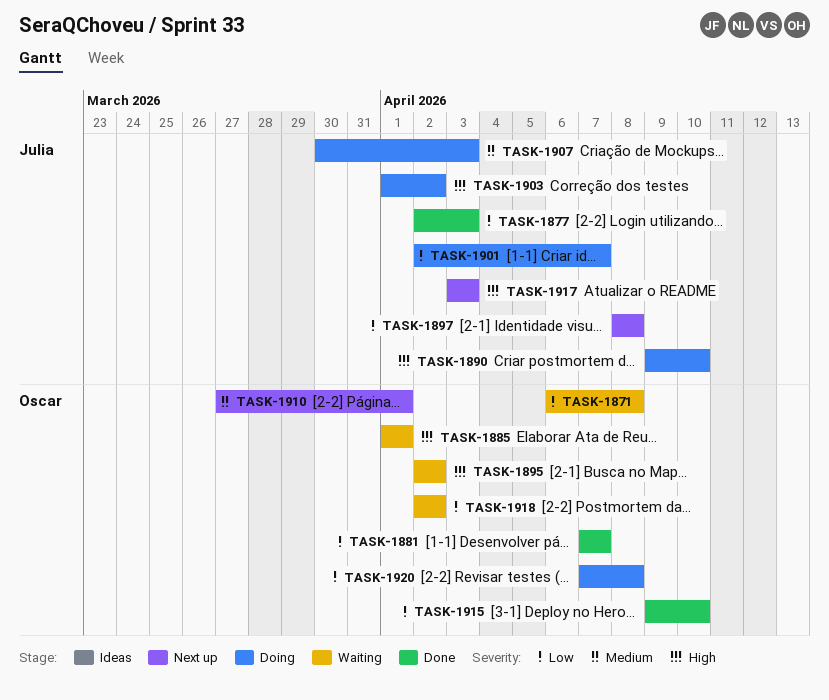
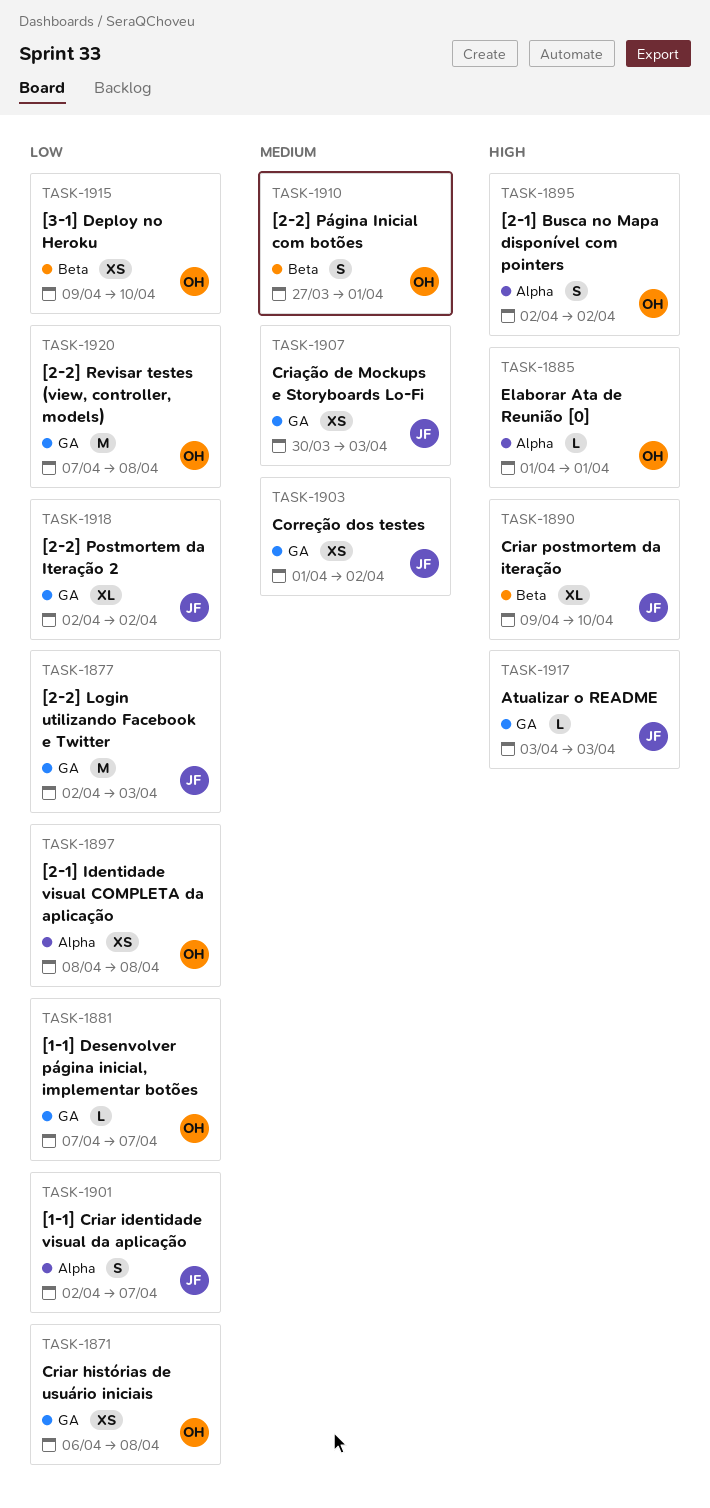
TASK-1897, owner: Julia -> Oscar
TASK-1903, priority: High -> Medium
TASK-1918, owner: Oscar -> Julia

